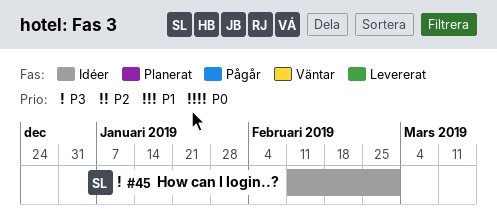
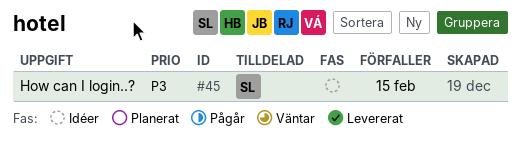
#45, due: Mar 1 -> Feb 15

